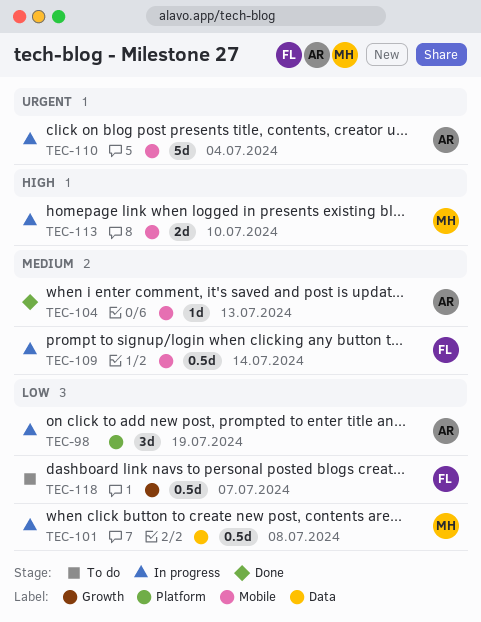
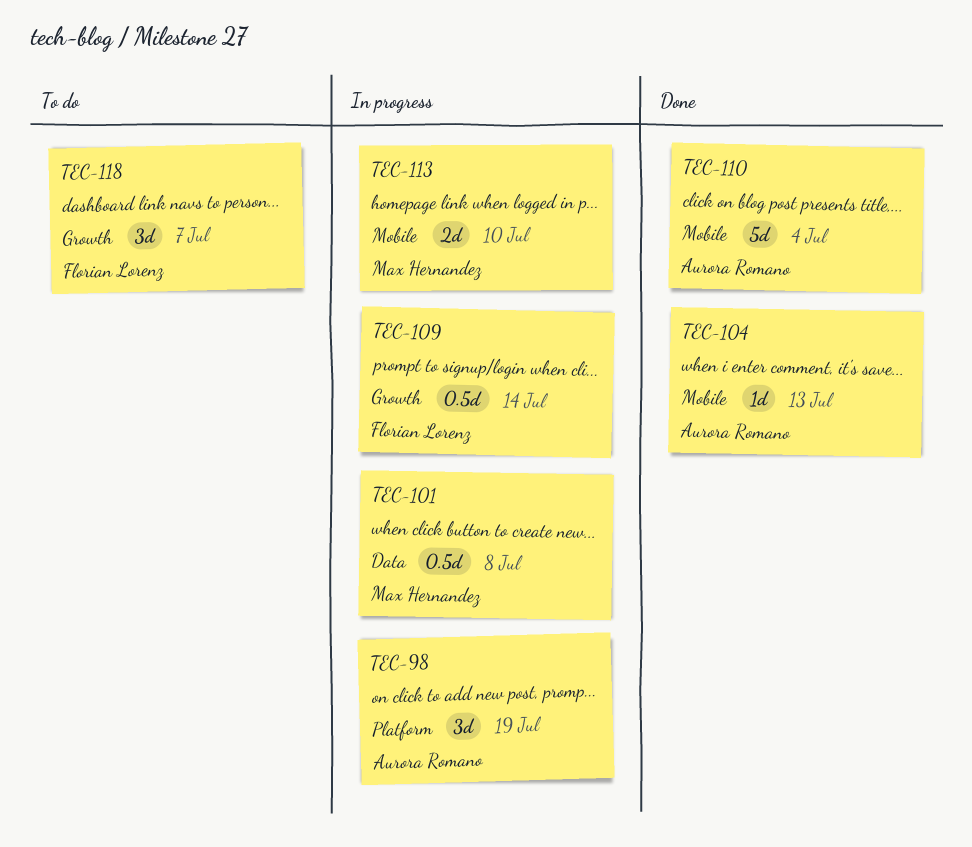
TEC-109, label: Mobile -> Growth
TEC-110, status: In progress -> Done
TEC-118, estimate: 0.5d -> 3d

